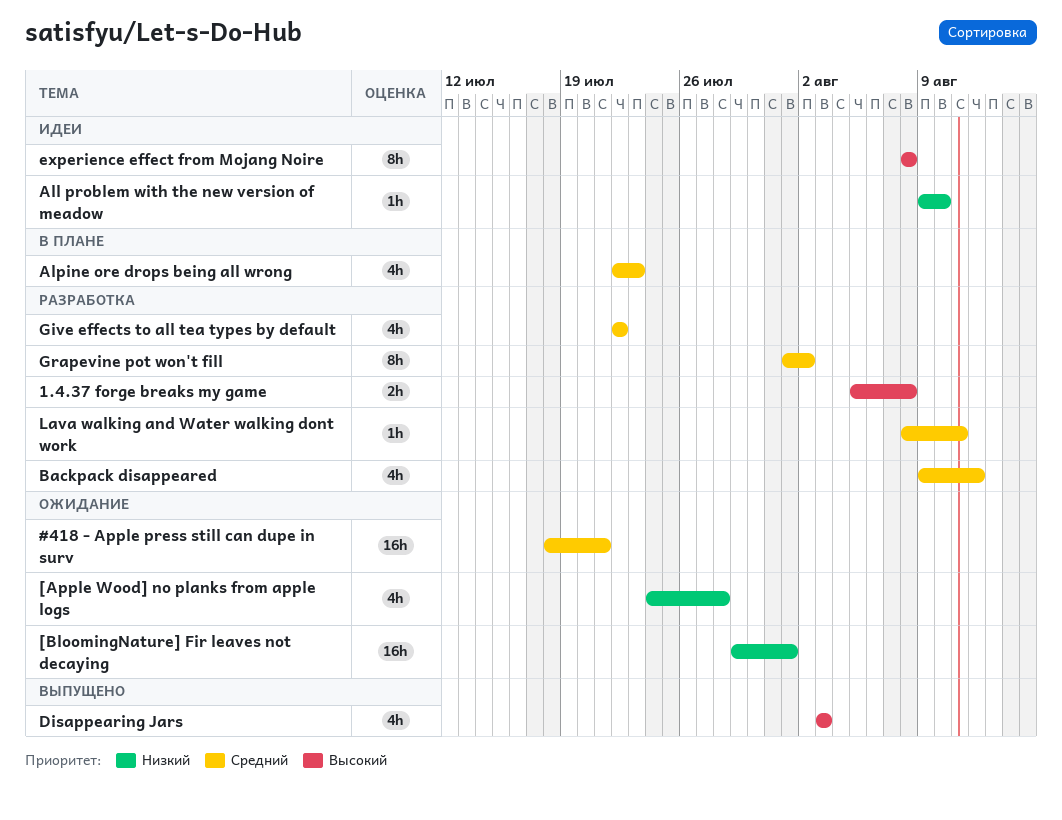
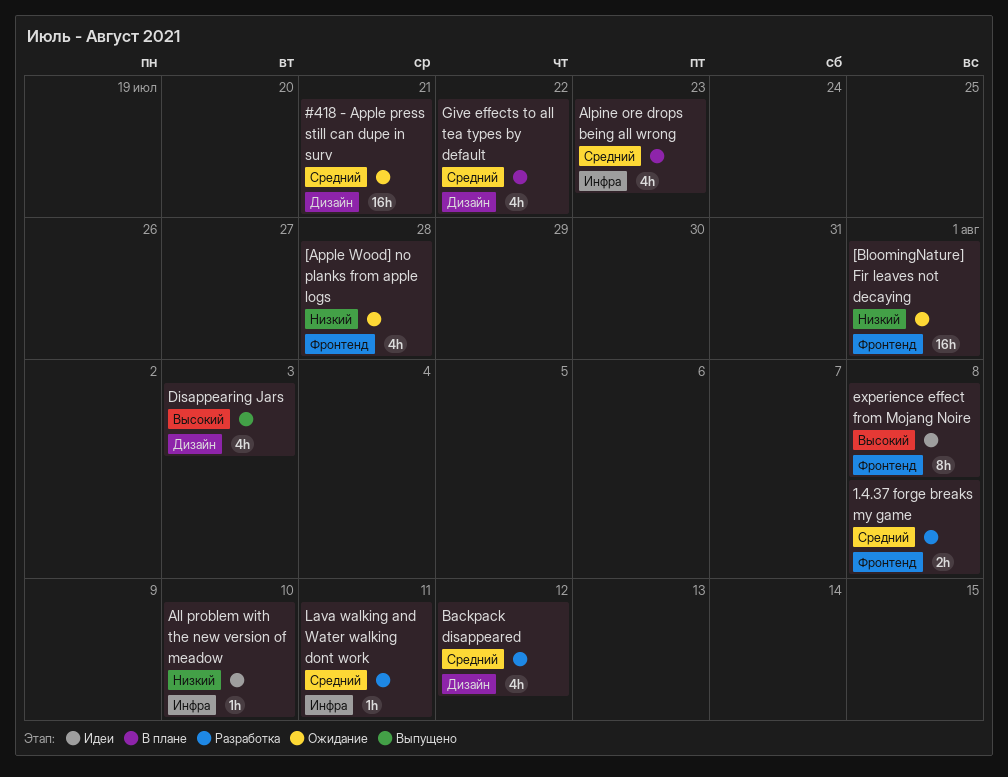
1.4.37 forge breaks my game, priority: Высокий -> Средний
Give effects to all tea types by default, status: Разработка -> В плане
Grapevine pot won't fill: present -> none

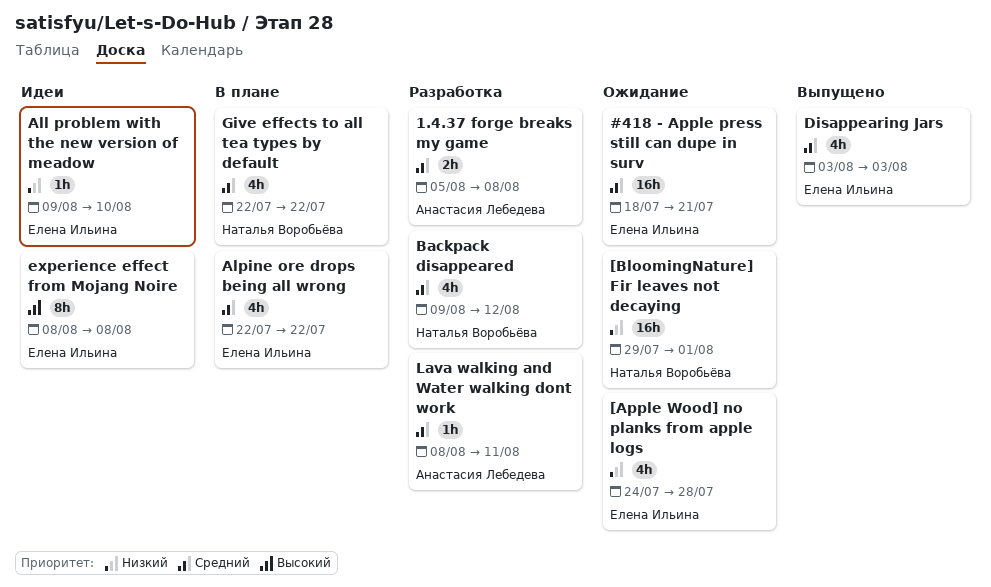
Alpine ore drops being all wrong, due: Jul 23 -> Jul 22
Disappearing Jars, priority: Высокий -> Средний

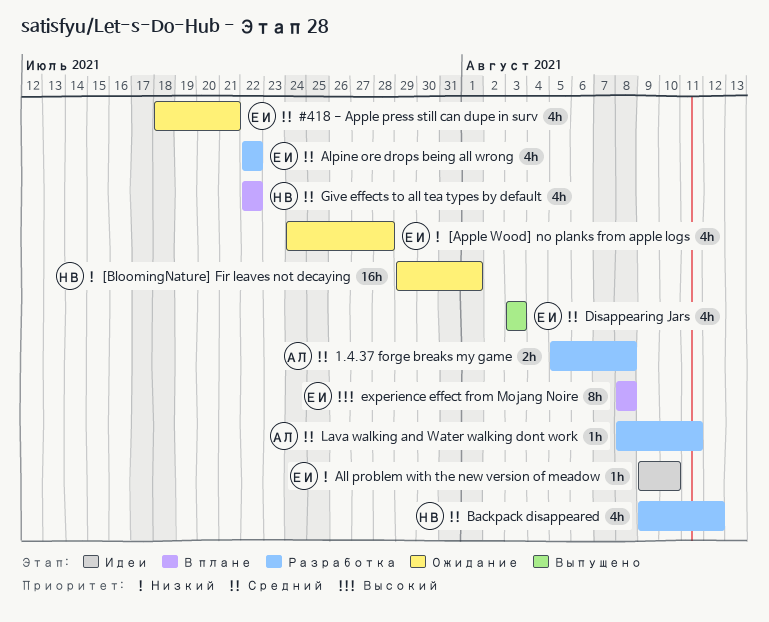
#418 - Apple press still can dupe in surv, estimate: 16h -> 4h
Alpine ore drops being all wrong, status: В плане -> Разработка
experience effect from Mojang Noire, status: Идеи -> В плане

